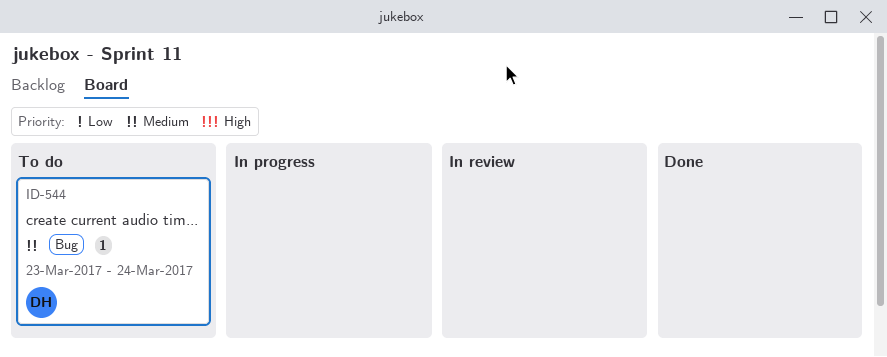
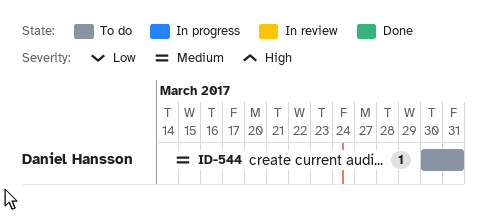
ID-544, start: Mar 23 -> Mar 30
ID-544, due: Mar 24 -> Mar 31

